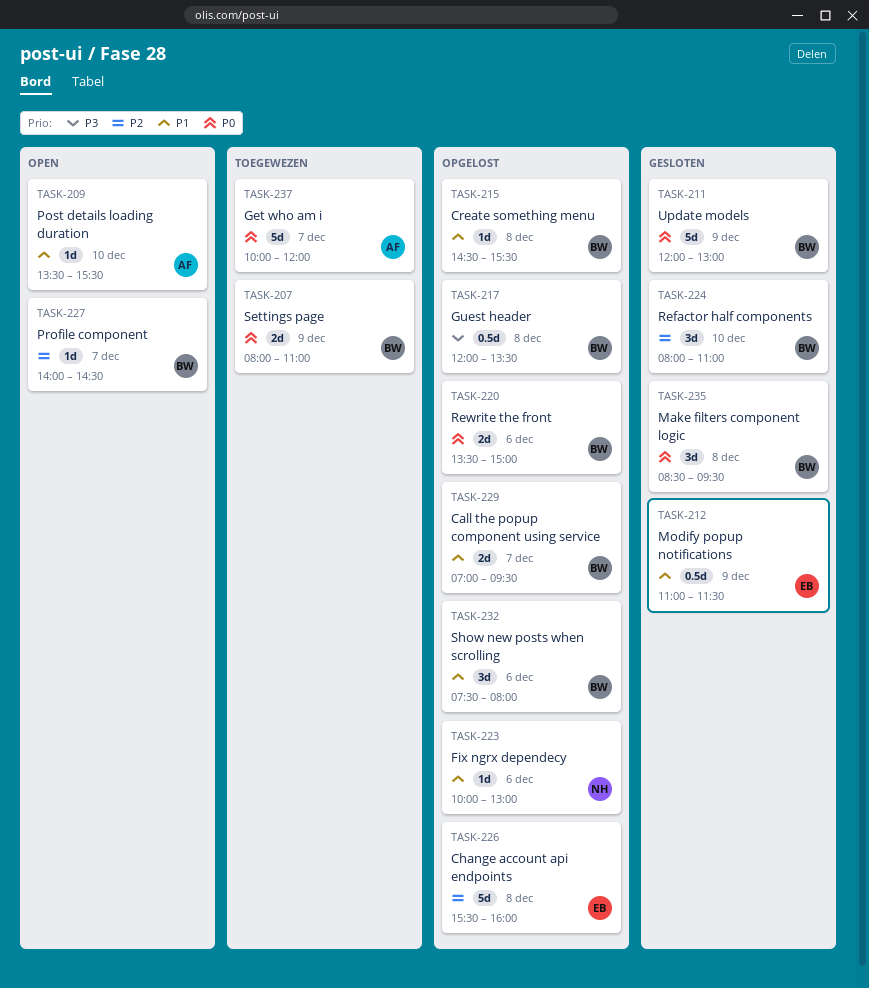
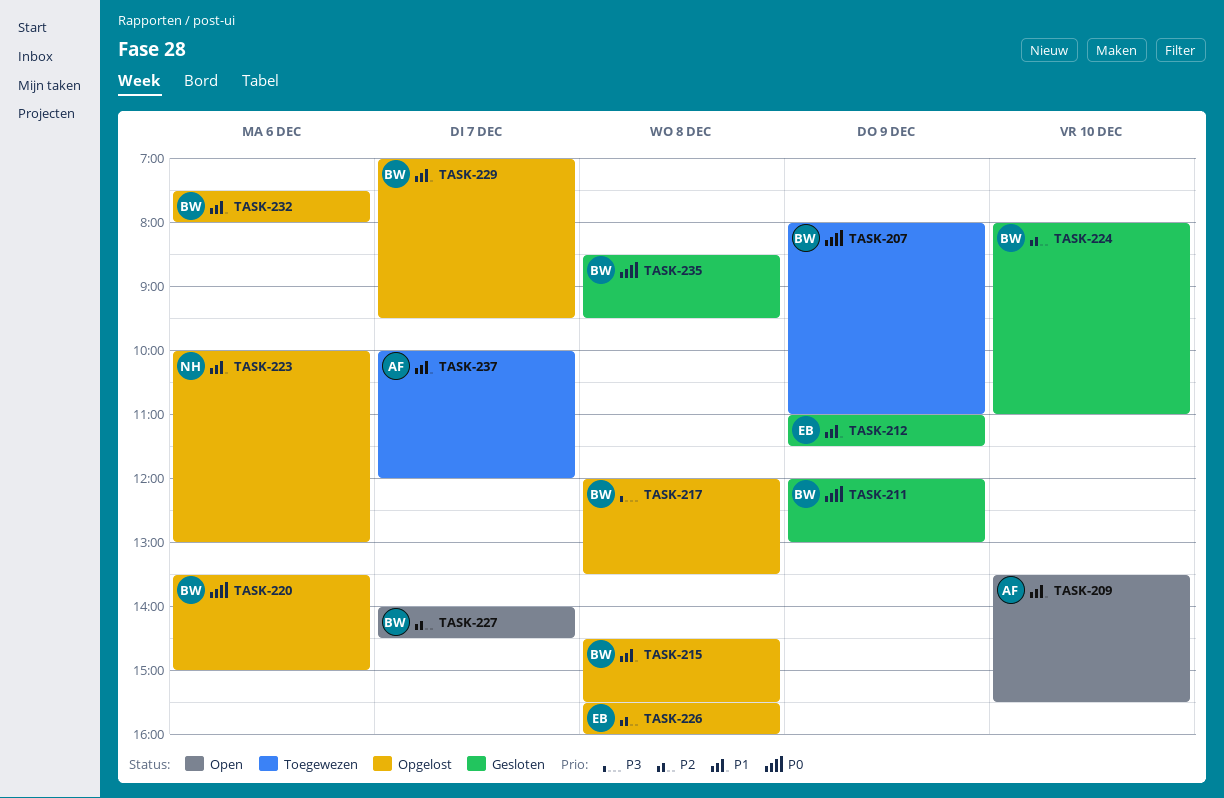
TASK-237, priority: P0 -> P1

